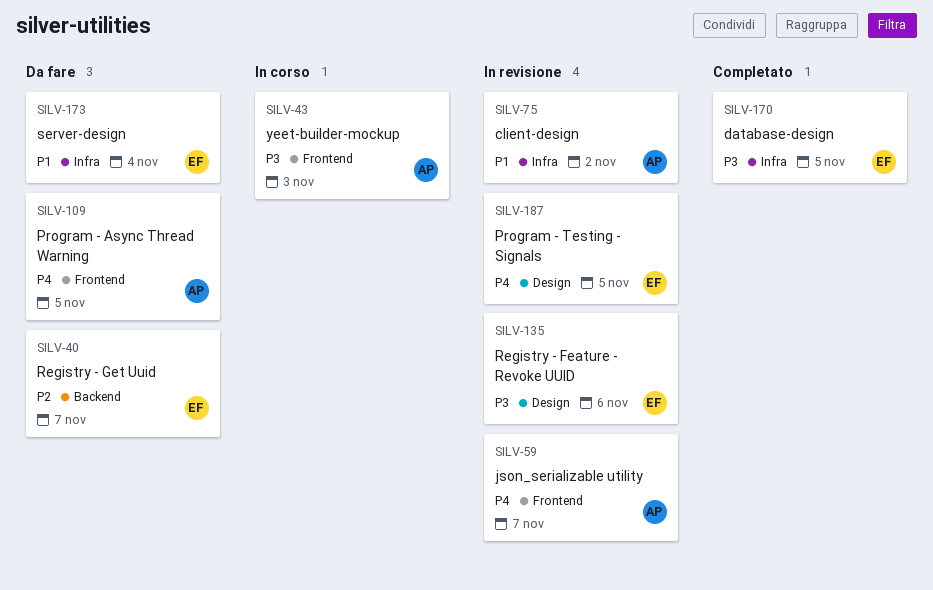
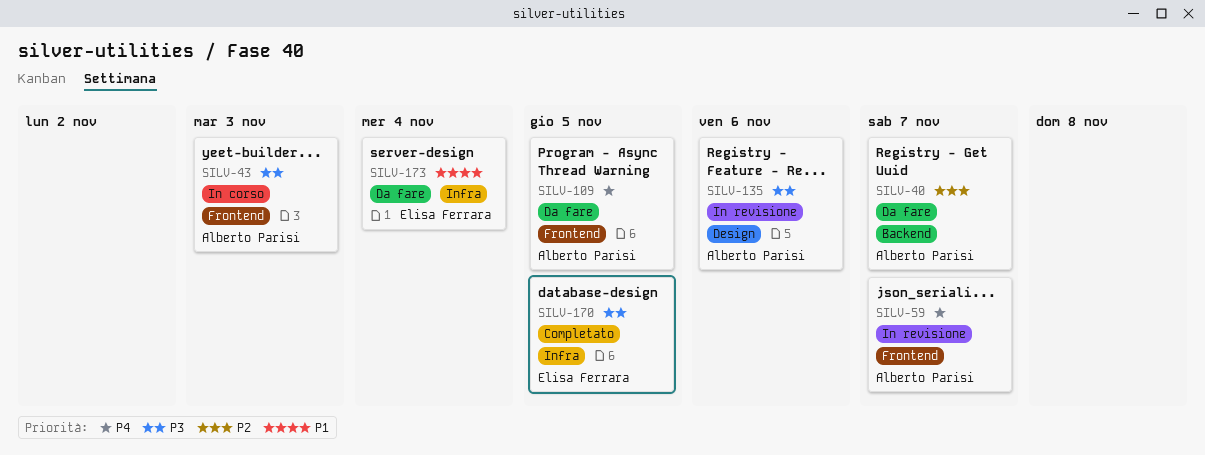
SILV-40, owner: Elisa Ferrara -> Alberto Parisi
SILV-75: present -> none
SILV-135, owner: Elisa Ferrara -> Alberto Parisi
SILV-187: present -> none

